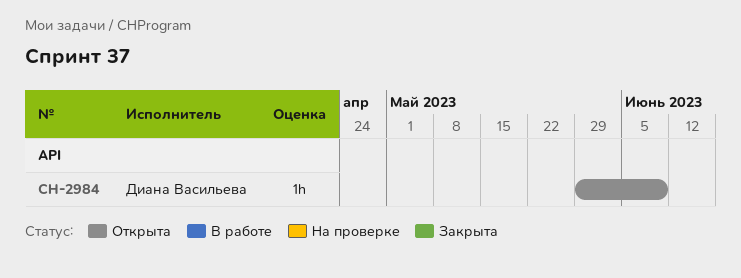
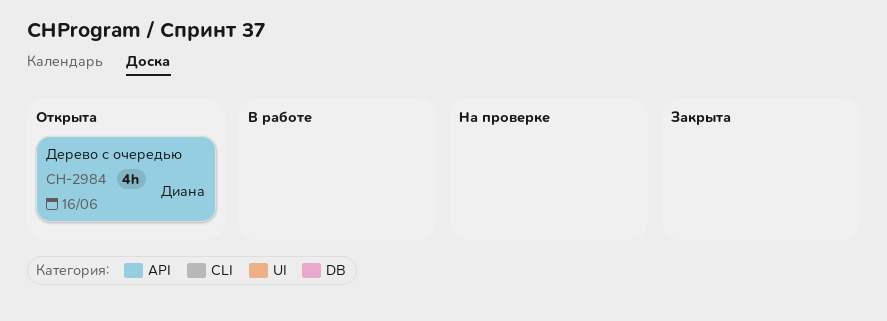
CH-2984, estimate: 1h -> 4h
CH-2984, due: Jun 9 -> Jun 16

